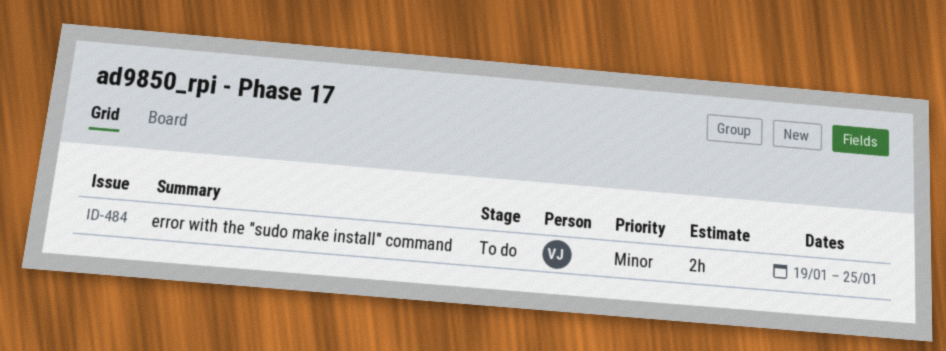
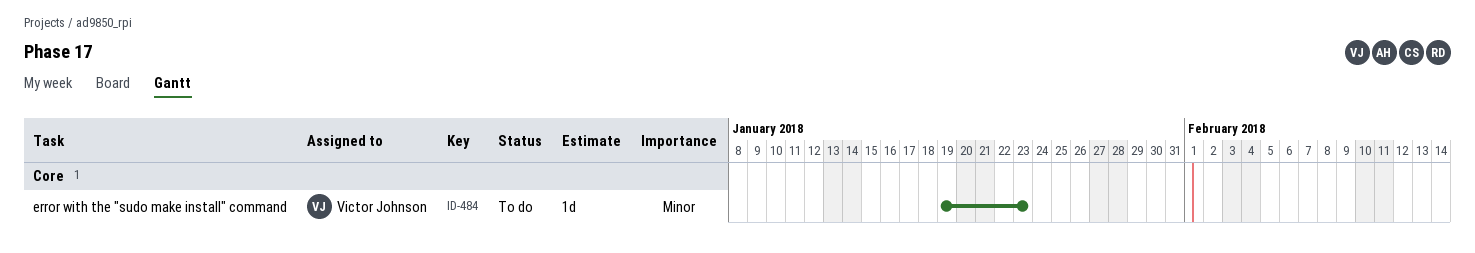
ID-484, estimate: 2h -> 1d
ID-484, due: Jan 25 -> Jan 23

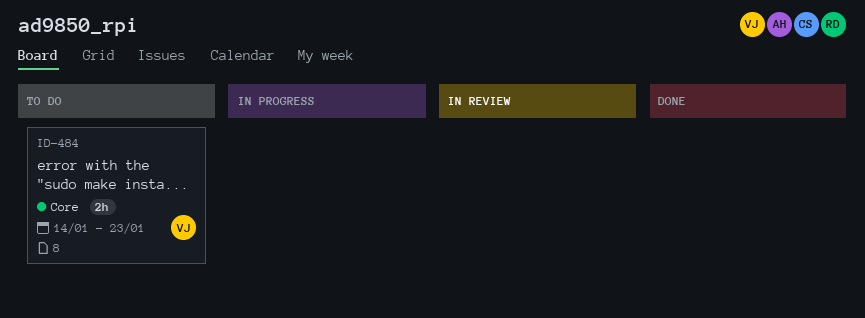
ID-484, estimate: 1d -> 2h
ID-484, start: Jan 19 -> Jan 14

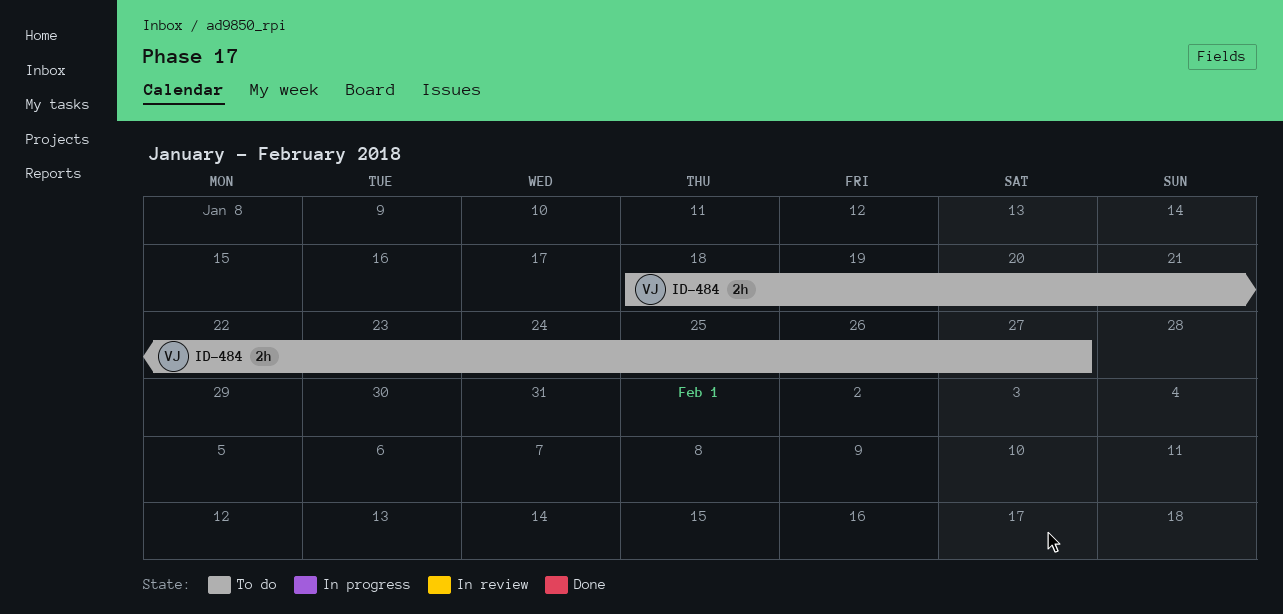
ID-484, start: Jan 14 -> Jan 18
ID-484, due: Jan 23 -> Jan 27

